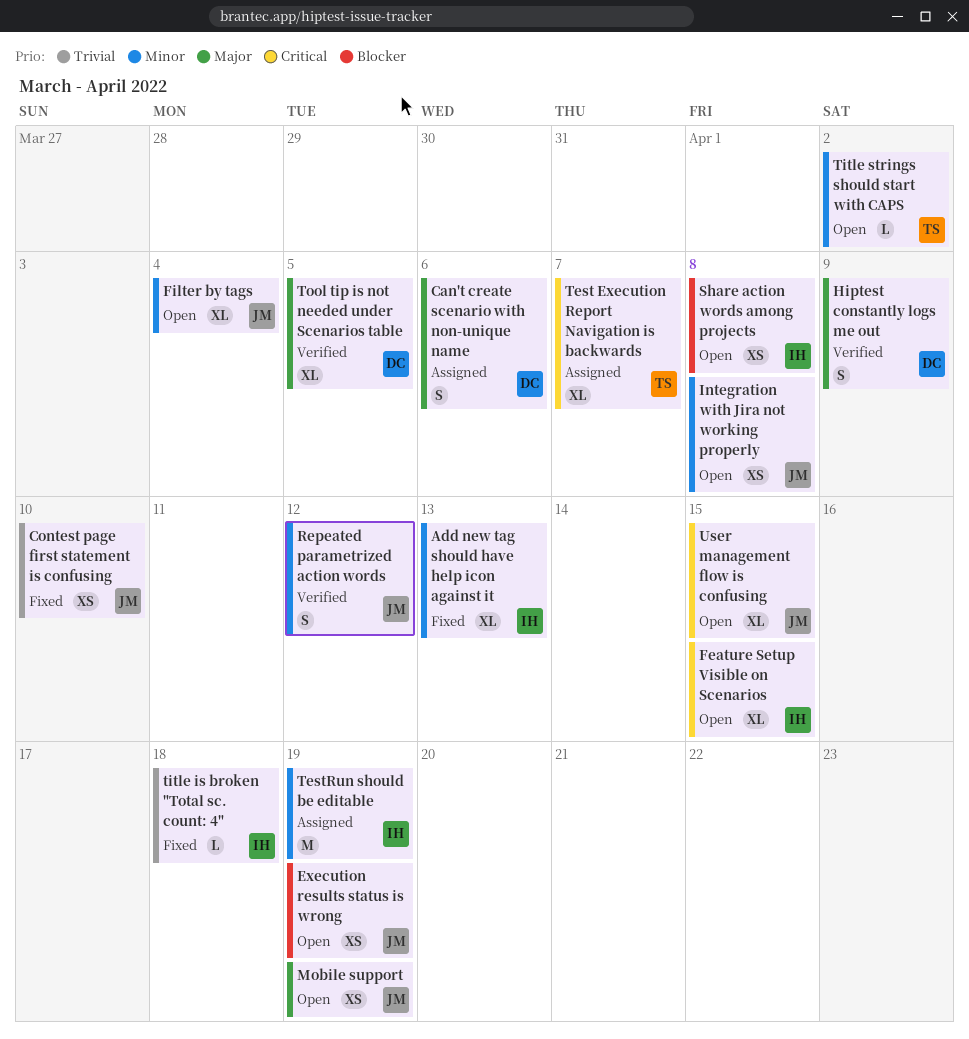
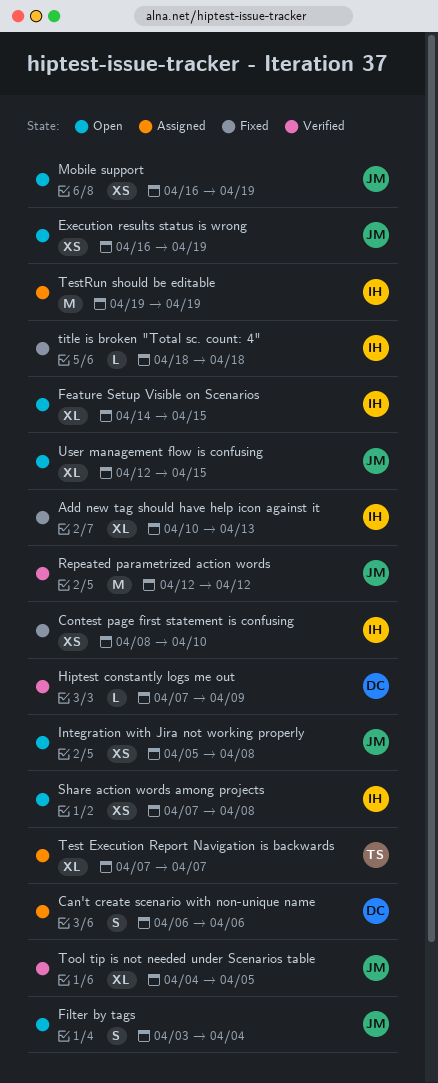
Contest page first statement is confusing, owner: JM -> IH
Filter by tags, estimate: XL -> S
Hiptest constantly logs me out, estimate: S -> L
Repeated parametrized action words, estimate: S -> M
Title strings should start with CAPS: present -> none
Tool tip is not needed under Scenarios table, owner: DC -> JM

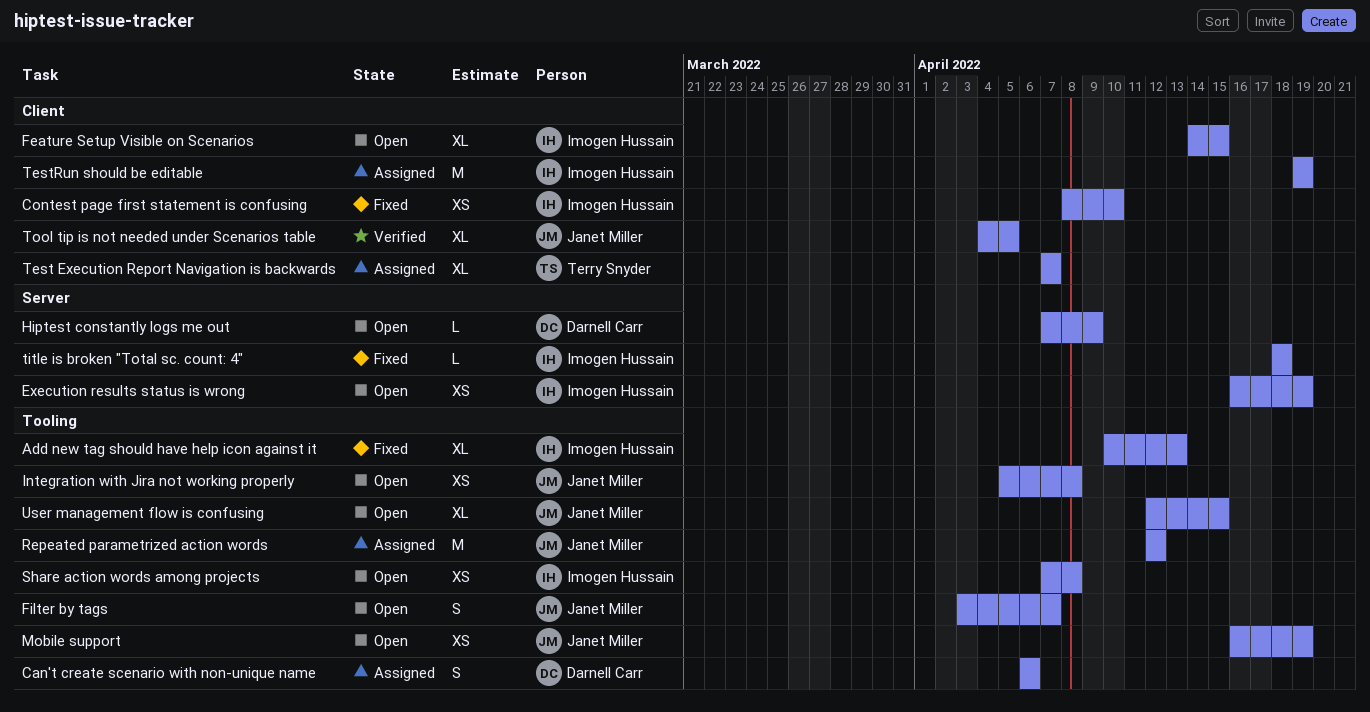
Execution results status is wrong, owner: Janet Miller -> Imogen Hussain
Filter by tags, due: Apr 4 -> Apr 7
Hiptest constantly logs me out, status: Verified -> Open
Repeated parametrized action words, status: Verified -> Assigned

